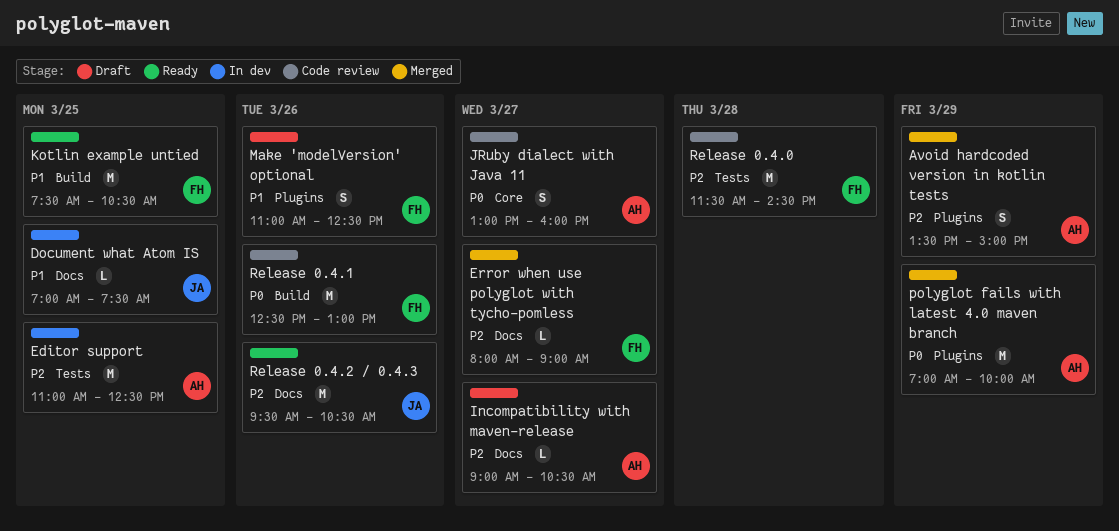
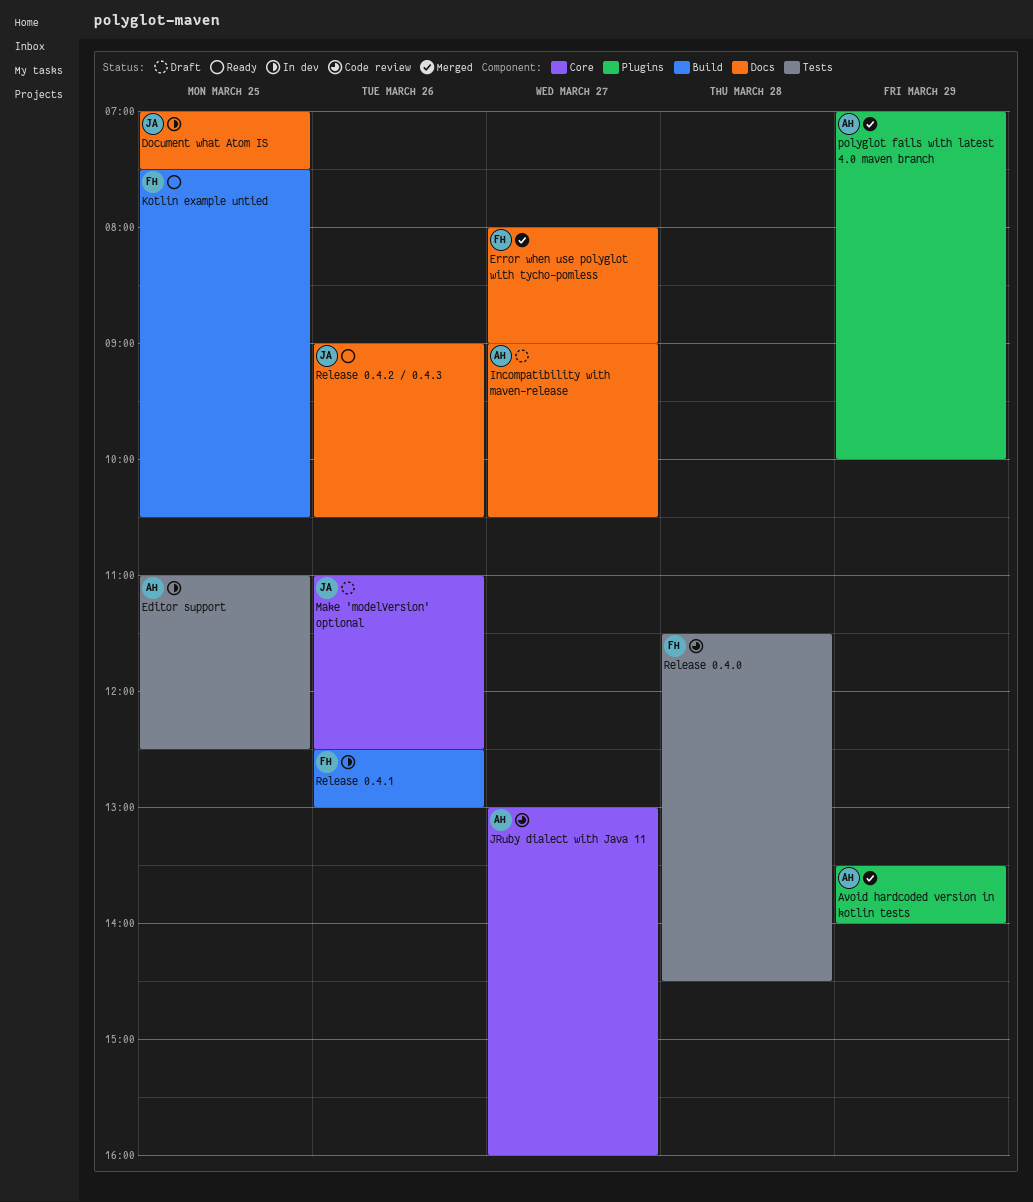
Avoid hardcoded version in kotlin tests, ends: 15:00 -> 14:00
Make 'modelVersion' optional, owner: FH -> JA
Make 'modelVersion' optional, label: Plugins -> Core
Release 0.4.1, status: Code review -> In dev
Release 0.4.2 / 0.4.3, begins: 09:30 -> 09:00

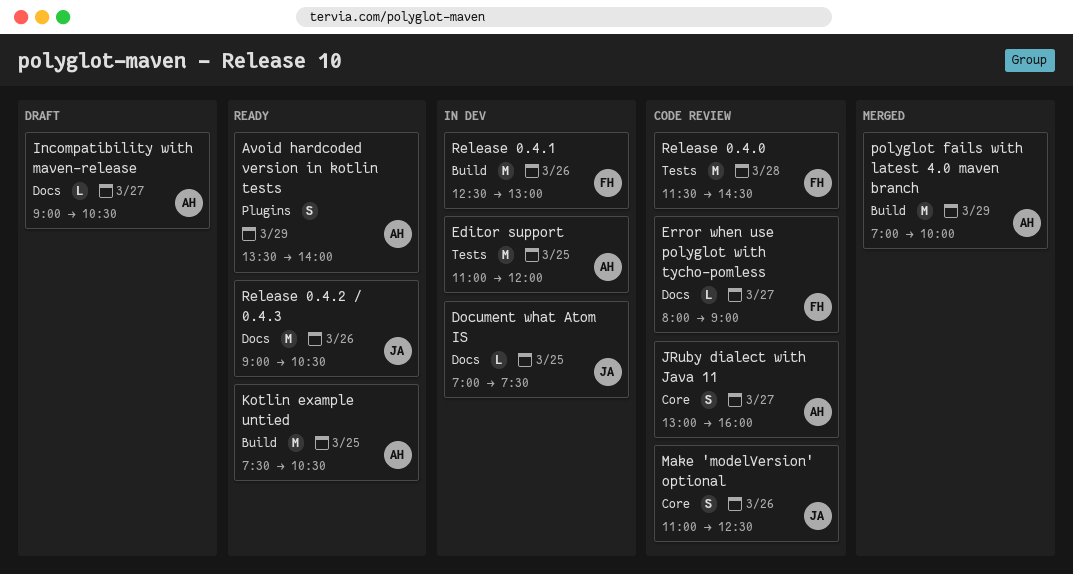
Avoid hardcoded version in kotlin tests, status: Merged -> Ready
Editor support, ends: 12:30 -> 12:00
Error when use polyglot with tycho-pomless, status: Merged -> Code review
Kotlin example untied, owner: FH -> AH
Make 'modelVersion' optional, status: Draft -> Code review
polyglot fails with latest 4.0 maven branch, label: Plugins -> Build

